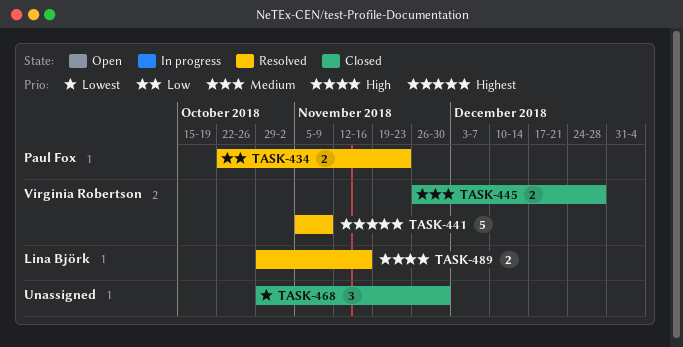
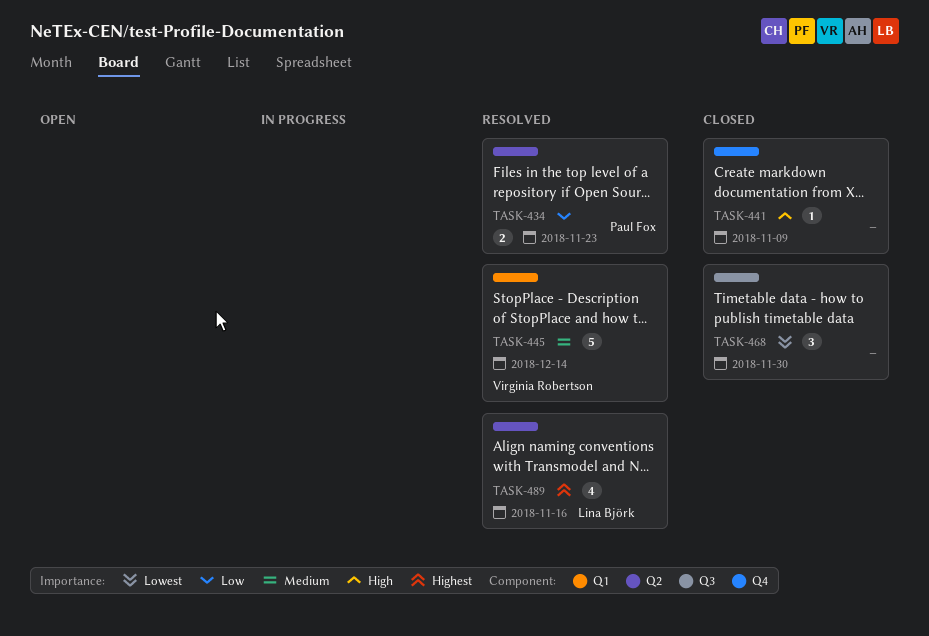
TASK-441, status: Resolved -> Closed
TASK-441, owner: Virginia Robertson -> none
TASK-441, priority: Highest -> High
TASK-441, estimate: 5 -> 1
TASK-445, status: Closed -> Resolved
TASK-445, estimate: 2 -> 5
TASK-445, due: Dec 28 -> Dec 14
TASK-489, priority: High -> Highest
TASK-489, estimate: 2 -> 4

